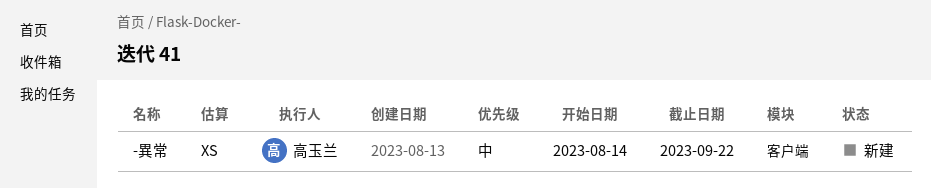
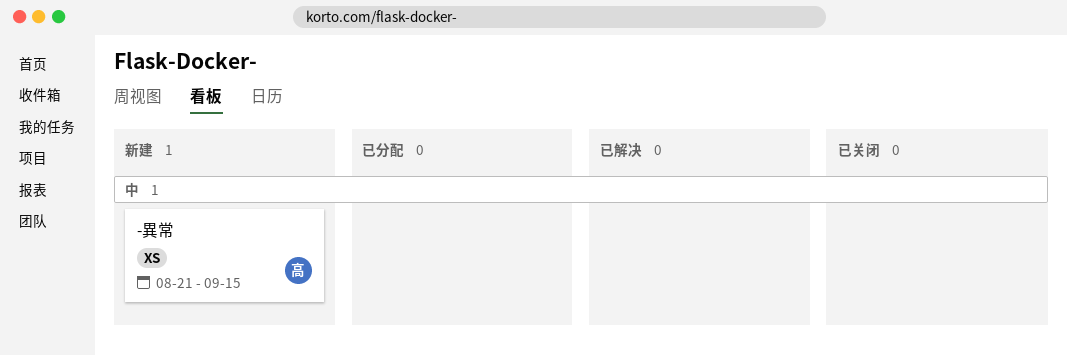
-異常, start: Aug 14 -> Aug 21
-異常, due: Sep 22 -> Sep 15

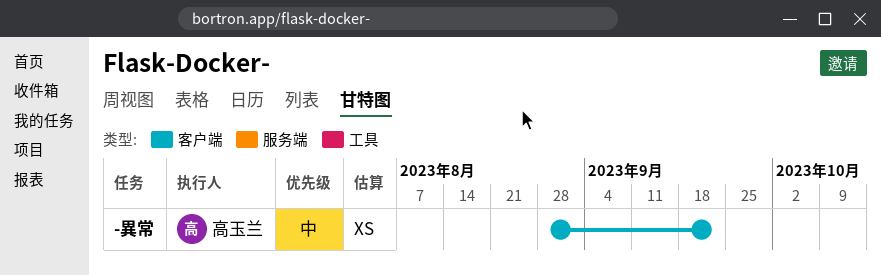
-異常, start: Aug 21 -> Aug 28
-異常, due: Sep 15 -> Sep 22

